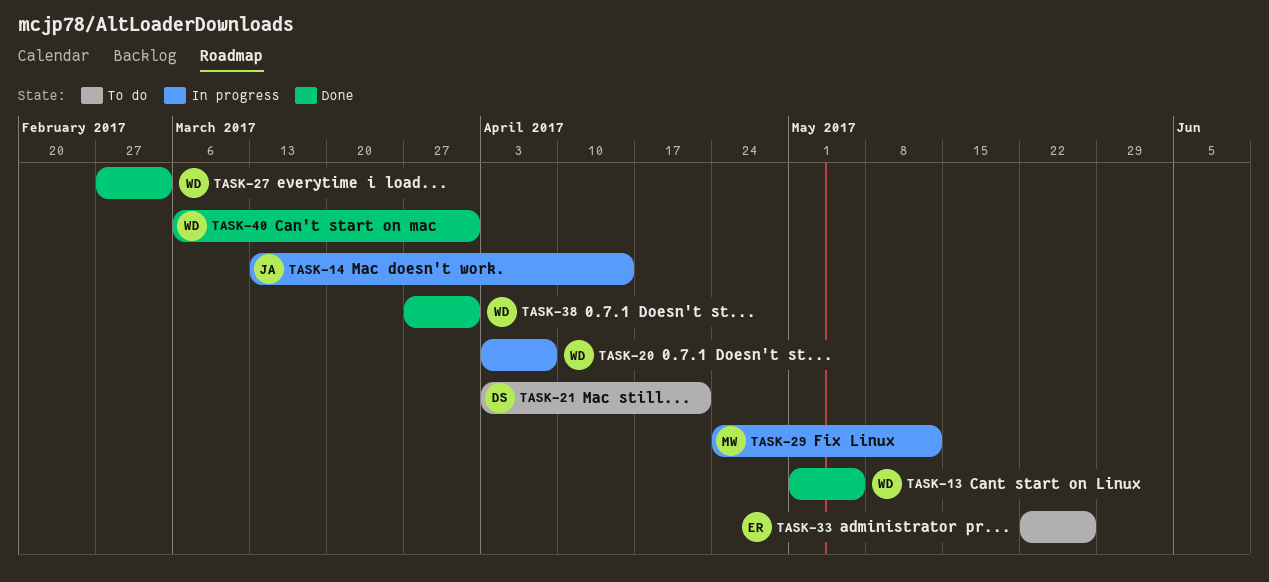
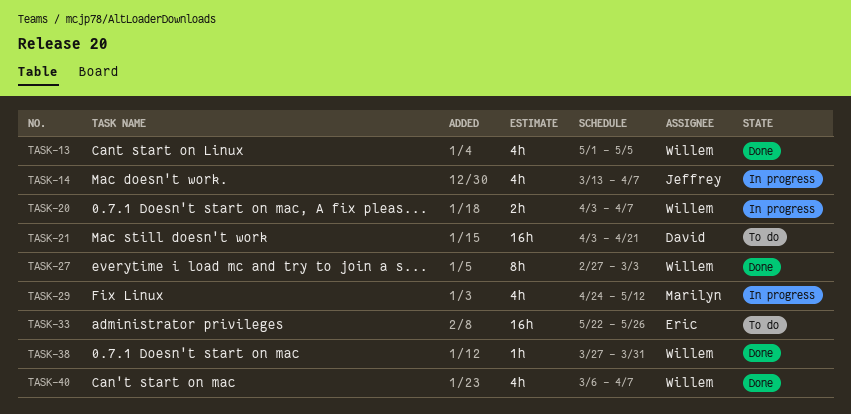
TASK-14, due: Apr 14 -> Apr 7
TASK-40, due: Mar 31 -> Apr 7

